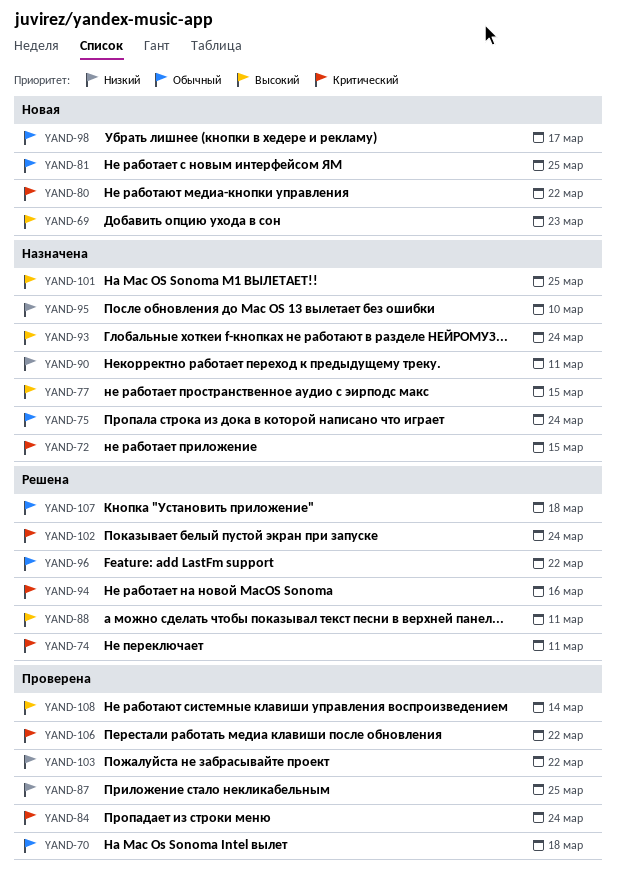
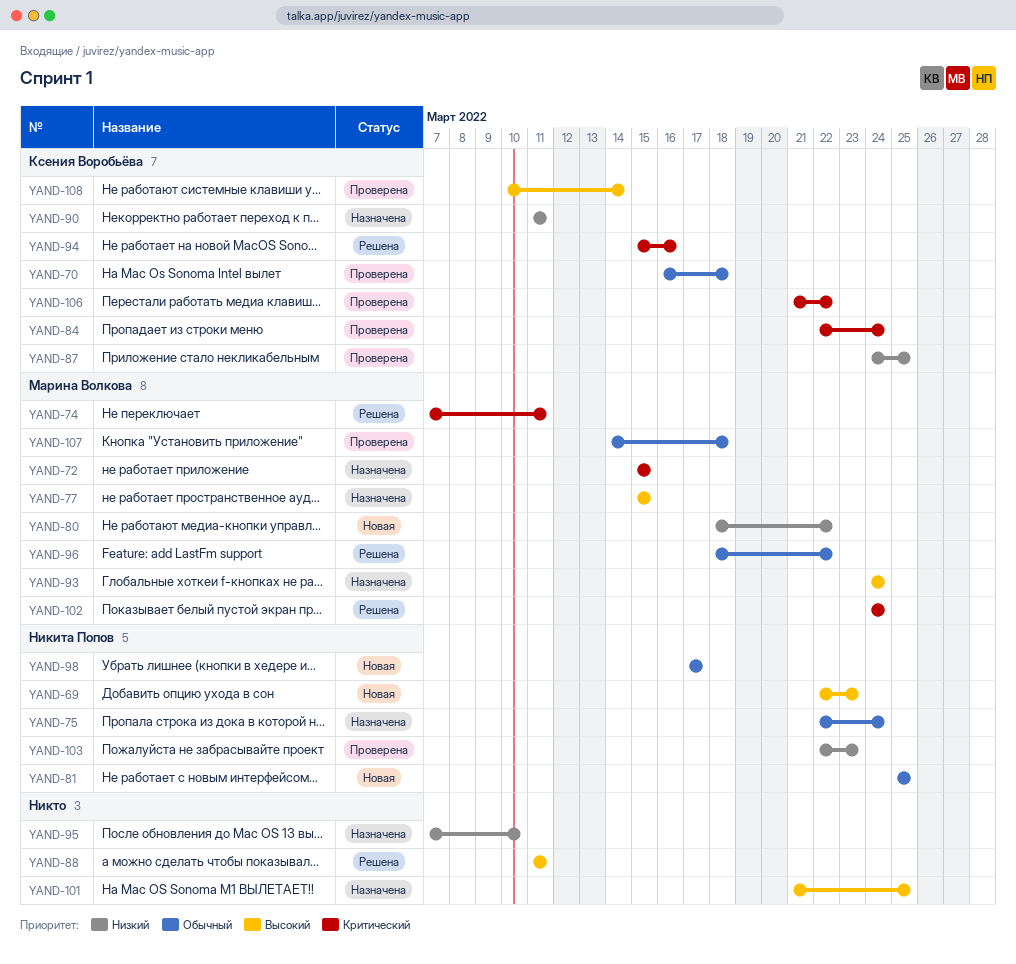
YAND-80, priority: Критический -> Низкий
YAND-103, due: Mar 22 -> Mar 23
YAND-107, status: Решена -> Проверена

